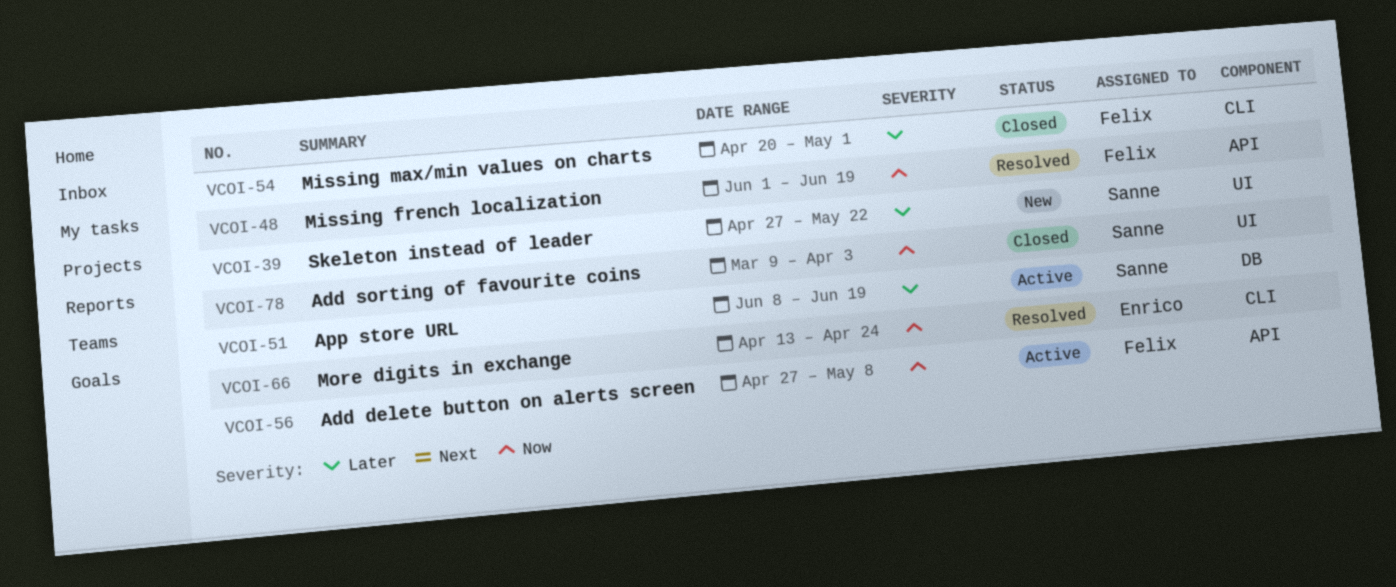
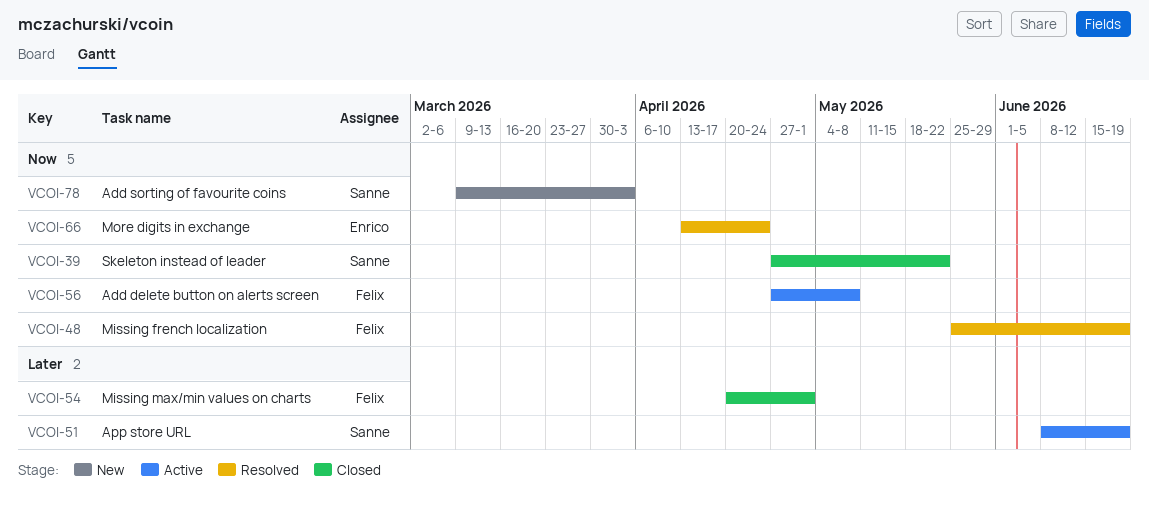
VCOI-39, status: New -> Closed
VCOI-39, priority: Later -> Now
VCOI-48, start: Jun 1 -> May 25
VCOI-78, status: Closed -> New

